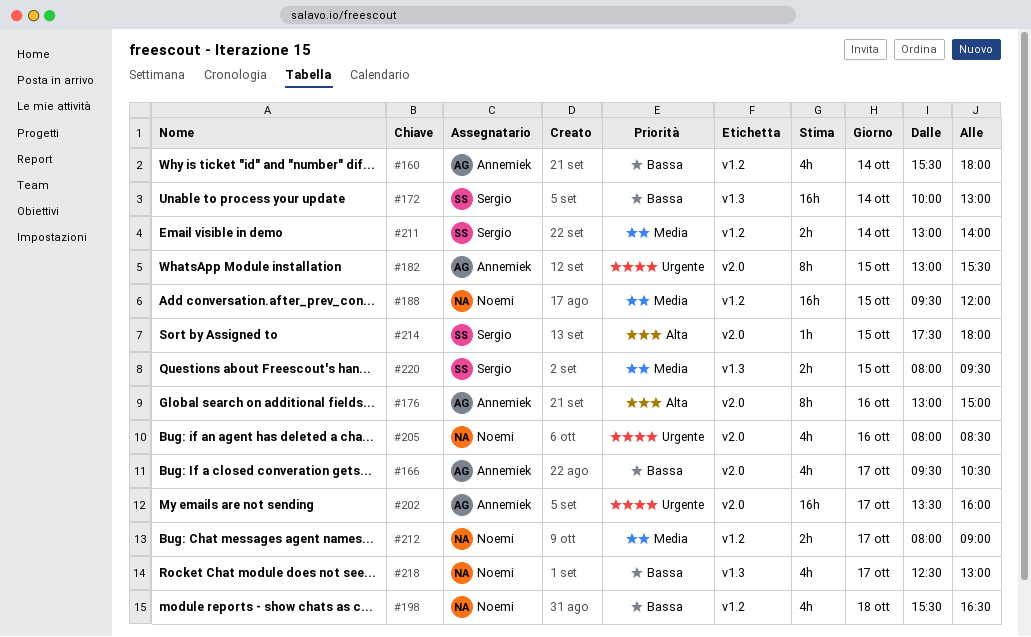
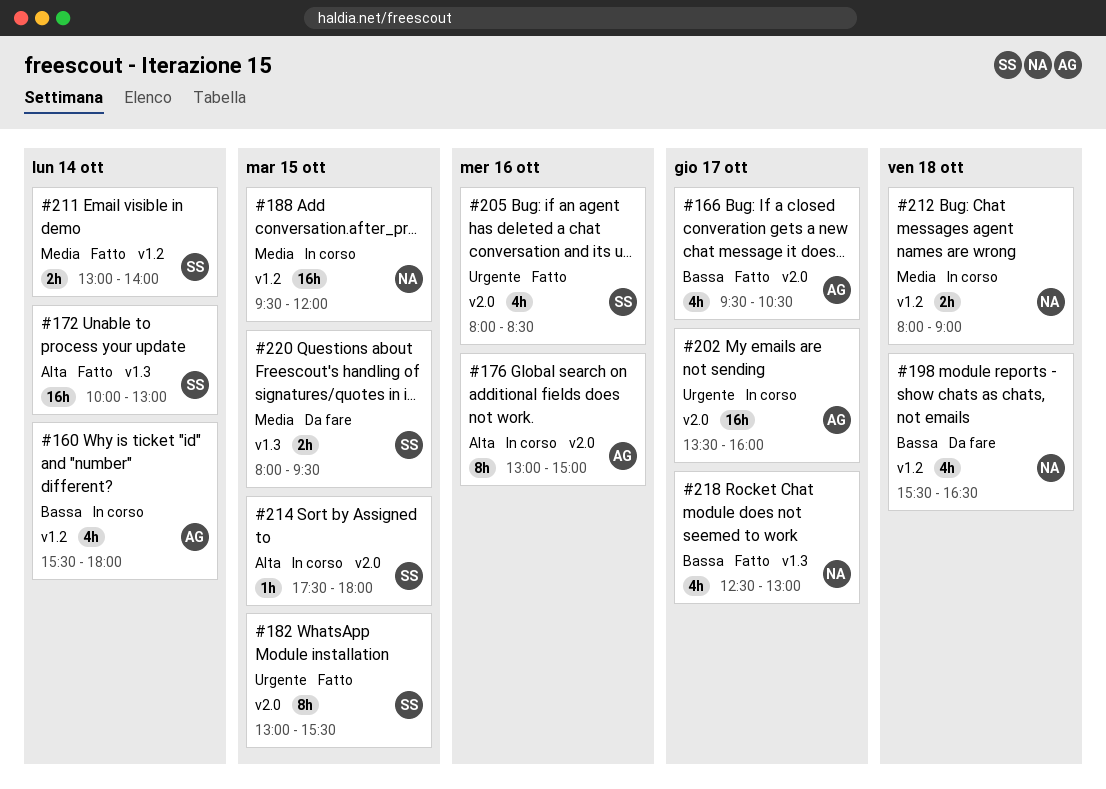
#172, priority: Bassa -> Alta
#182, owner: Annemiek -> Sergio
#205, owner: Noemi -> Sergio
#212, day: Oct 17 -> Oct 18

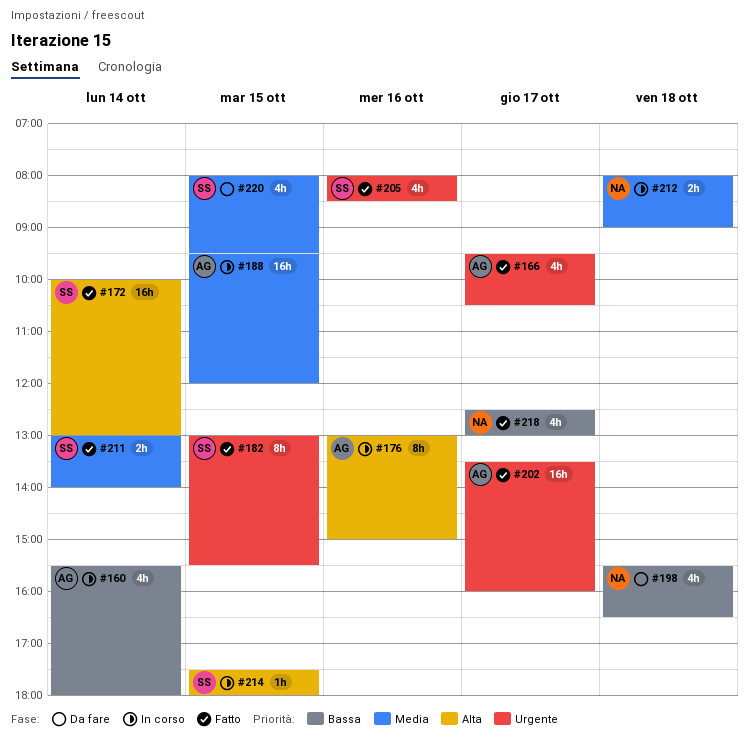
#166, priority: Bassa -> Urgente
#188, owner: NA -> AG
#202, status: In corso -> Fatto
#220, estimate: 2h -> 4h

